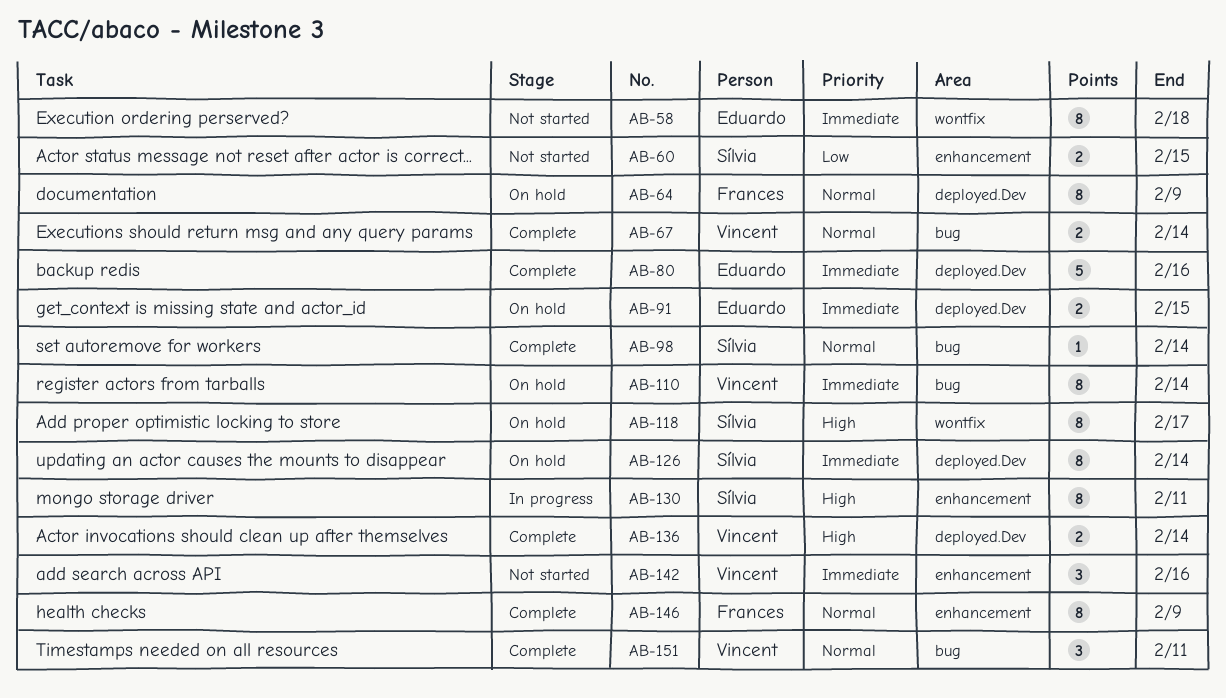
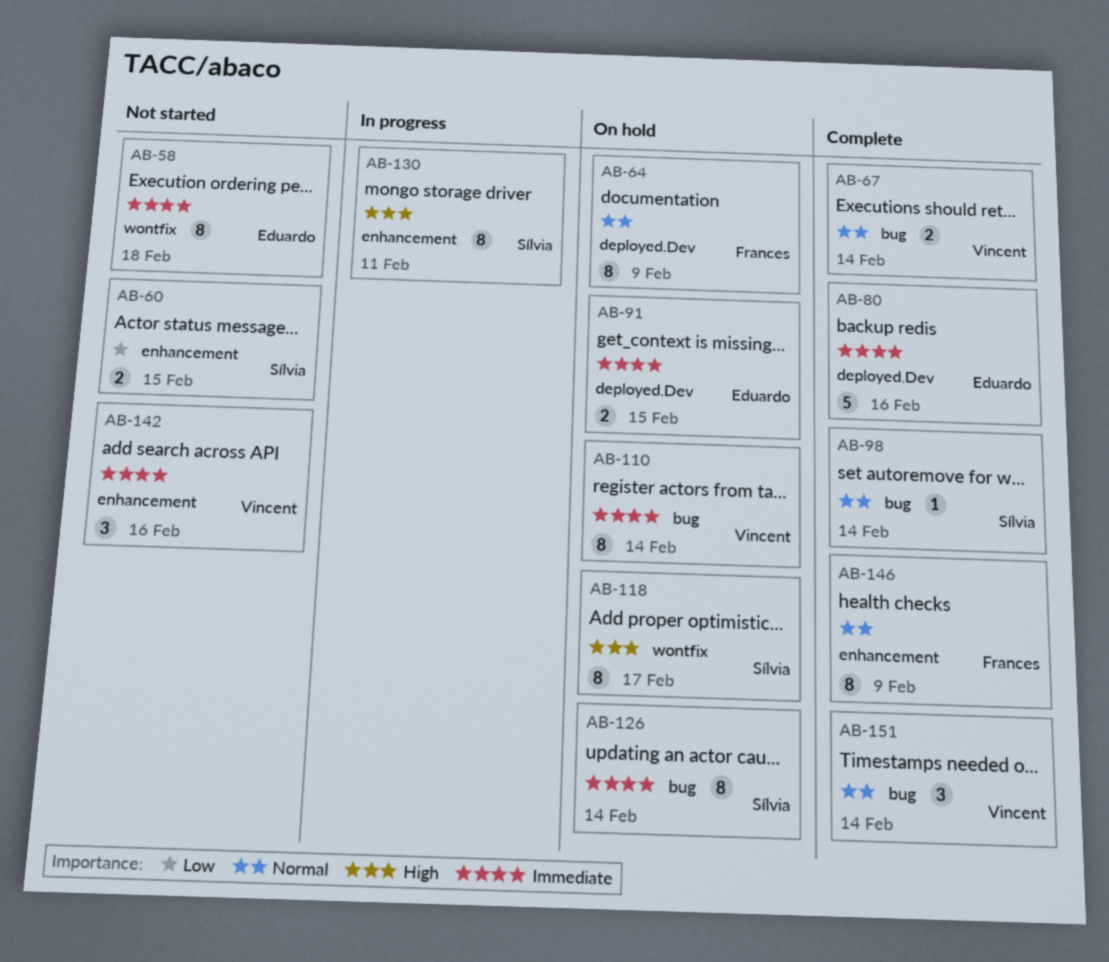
AB-126, label: deployed.Dev -> bug
AB-136: present -> none
AB-151, due: Feb 11 -> Feb 14

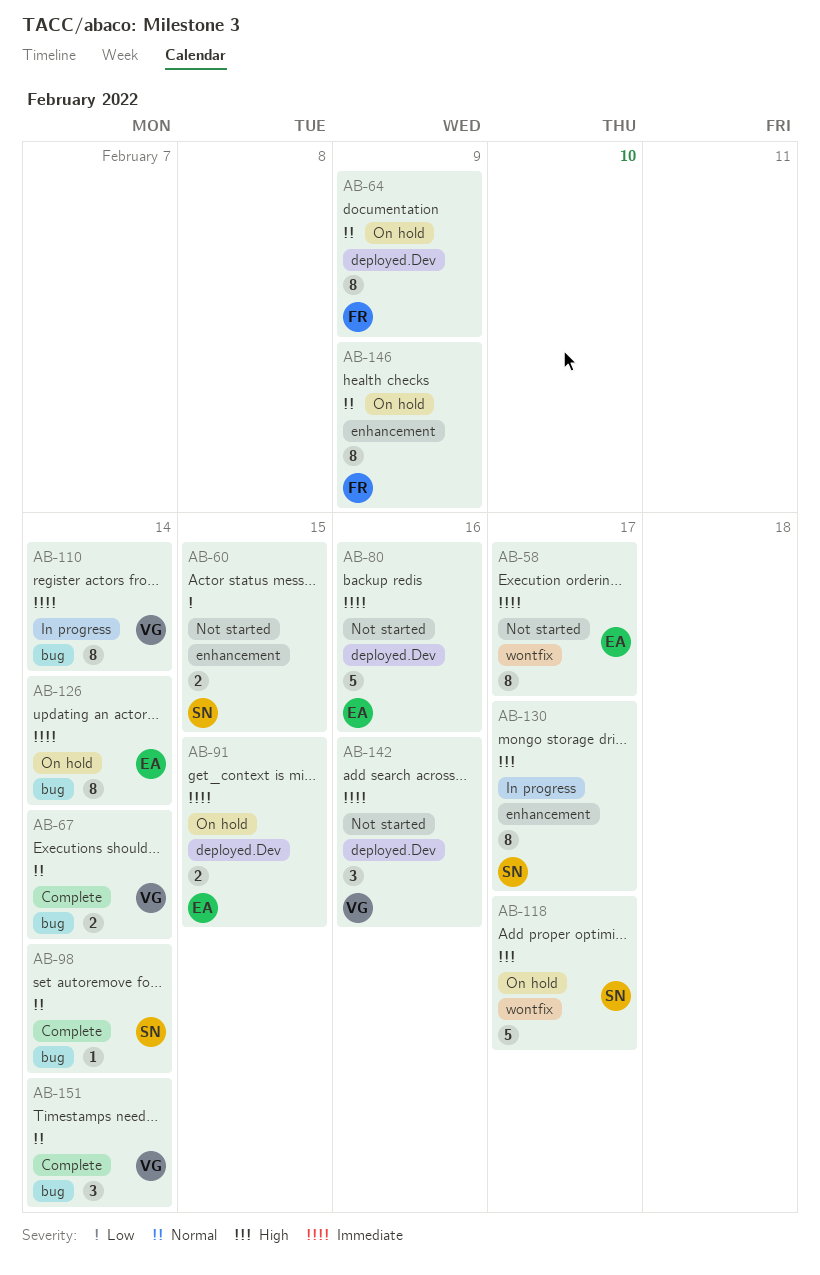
AB-58, due: Feb 18 -> Feb 17
AB-80, status: Complete -> Not started
AB-110, status: On hold -> In progress
AB-118, estimate: 8 -> 5
AB-126, owner: Sílvia -> Eduardo
AB-130, due: Feb 11 -> Feb 17
AB-142, label: enhancement -> deployed.Dev
AB-146, status: Complete -> On hold

